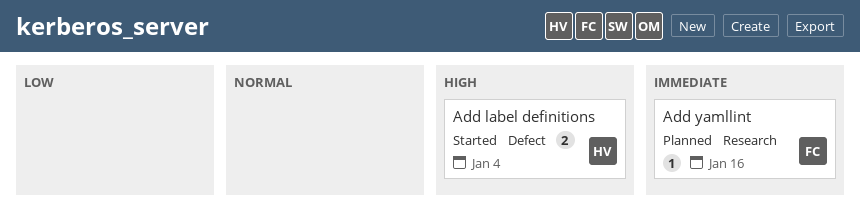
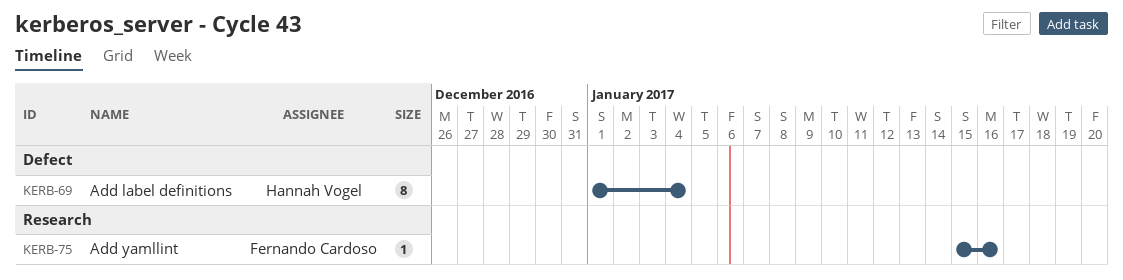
Add label definitions, estimate: 2 -> 8

